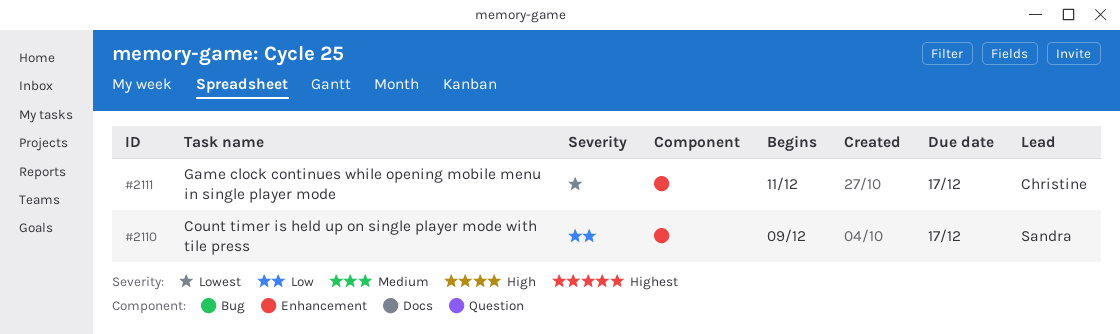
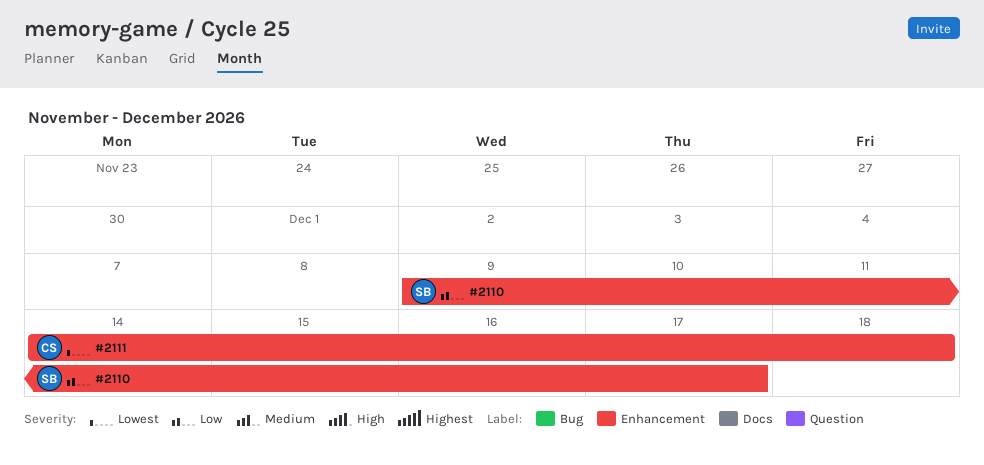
#2111, start: Dec 11 -> Dec 14
#2111, due: Dec 17 -> Dec 18

